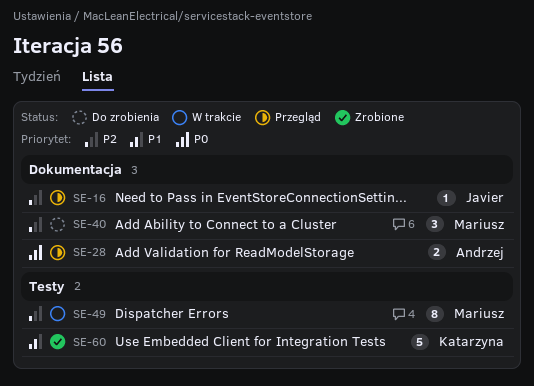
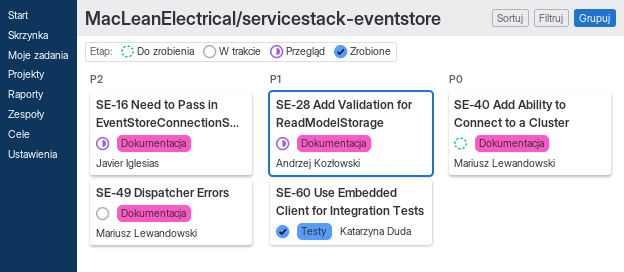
SE-28, priority: P0 -> P1
SE-40, priority: P2 -> P0
SE-49, label: Testy -> Dokumentacja

